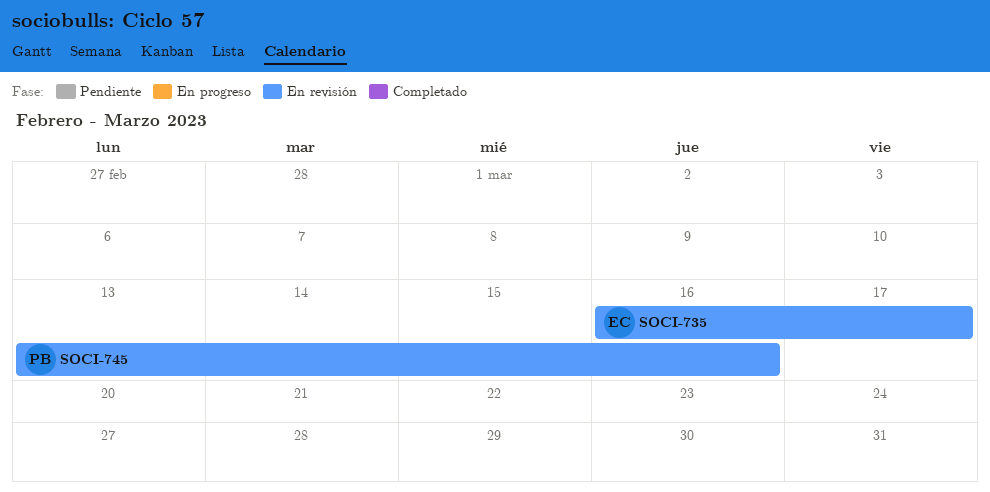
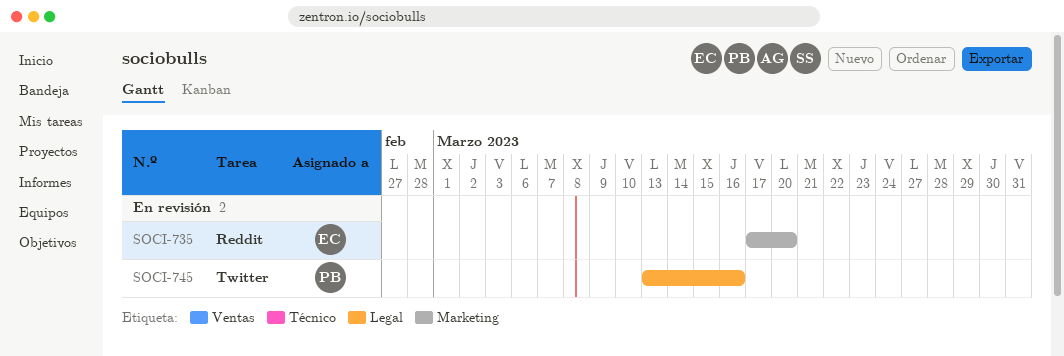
SOCI-735, start: Mar 16 -> Mar 17
SOCI-735, due: Mar 17 -> Mar 20

